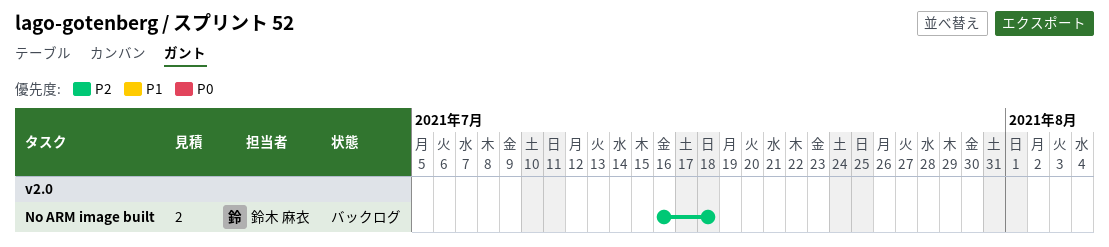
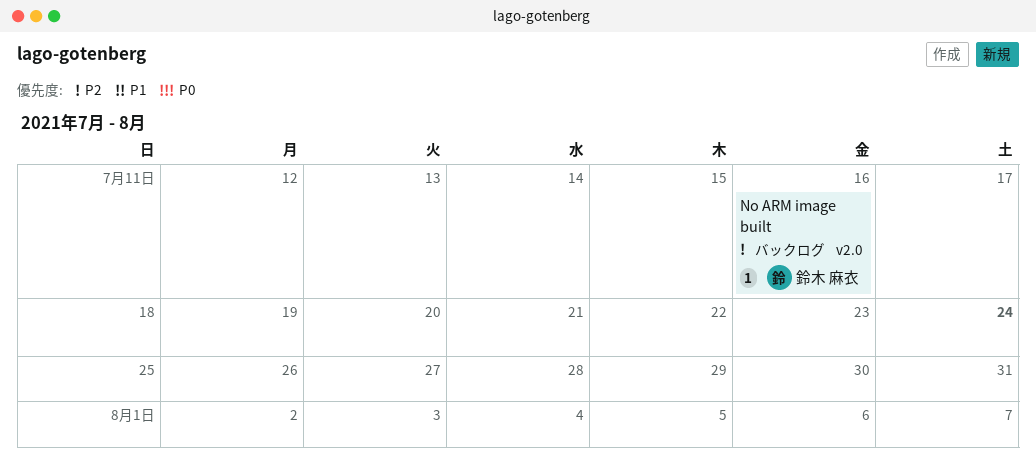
No ARM image built, estimate: 2 -> 1
No ARM image built, due: Jul 18 -> Jul 16

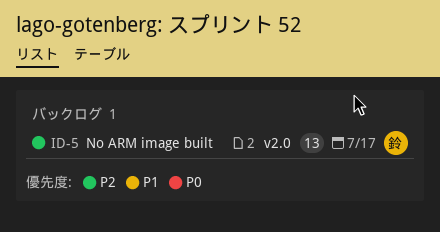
No ARM image built, estimate: 1 -> 13
No ARM image built, due: Jul 16 -> Jul 17

